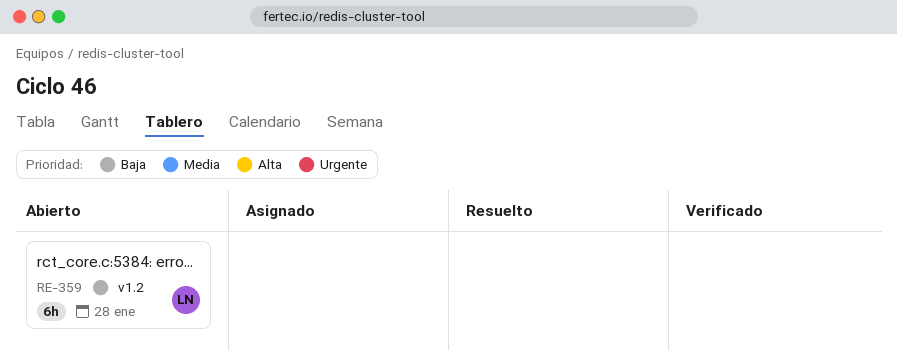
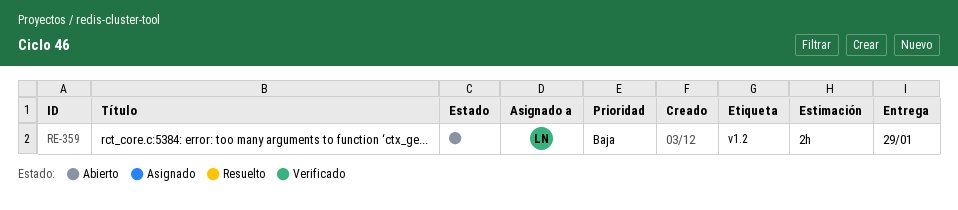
RE-359, estimate: 6h -> 2h
RE-359, due: Jan 28 -> Jan 29

